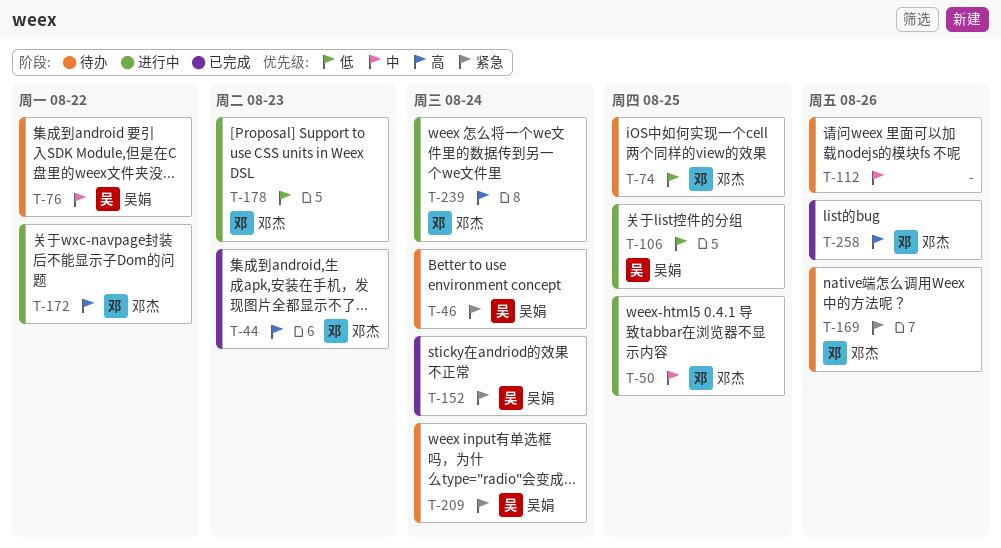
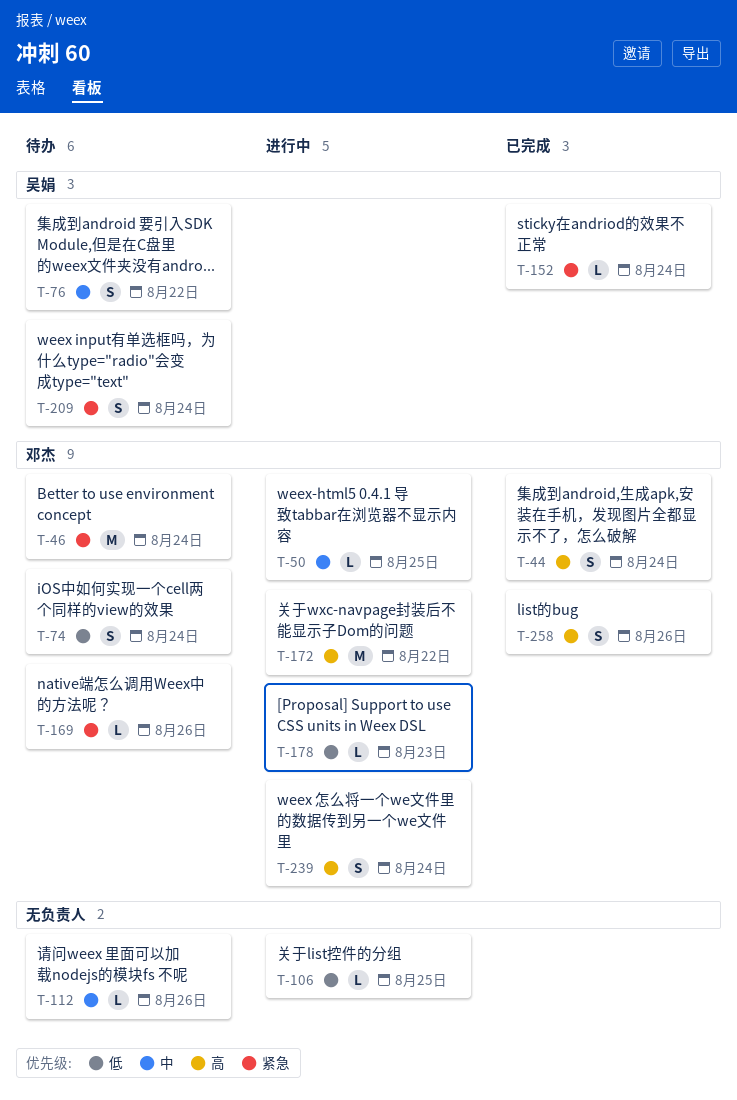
T-44, due: Aug 23 -> Aug 24
T-46, owner: 吴娟 -> 邓杰
T-74, due: Aug 25 -> Aug 24
T-106, owner: 吴娟 -> none

